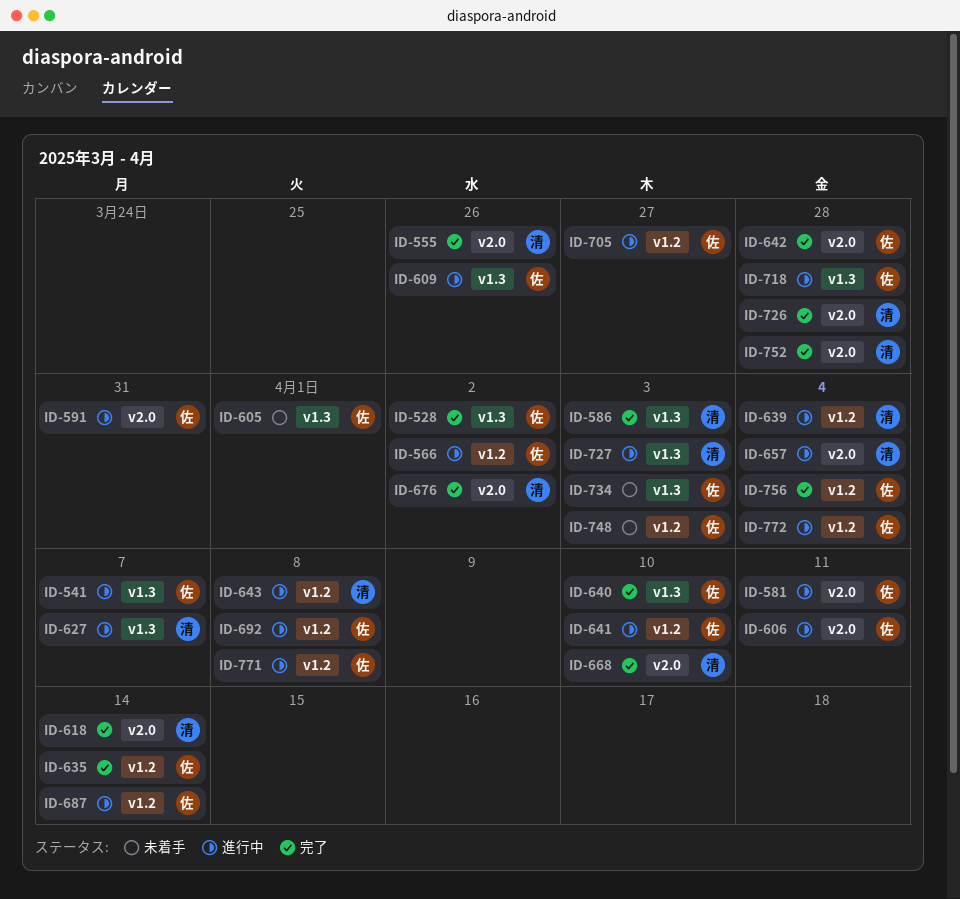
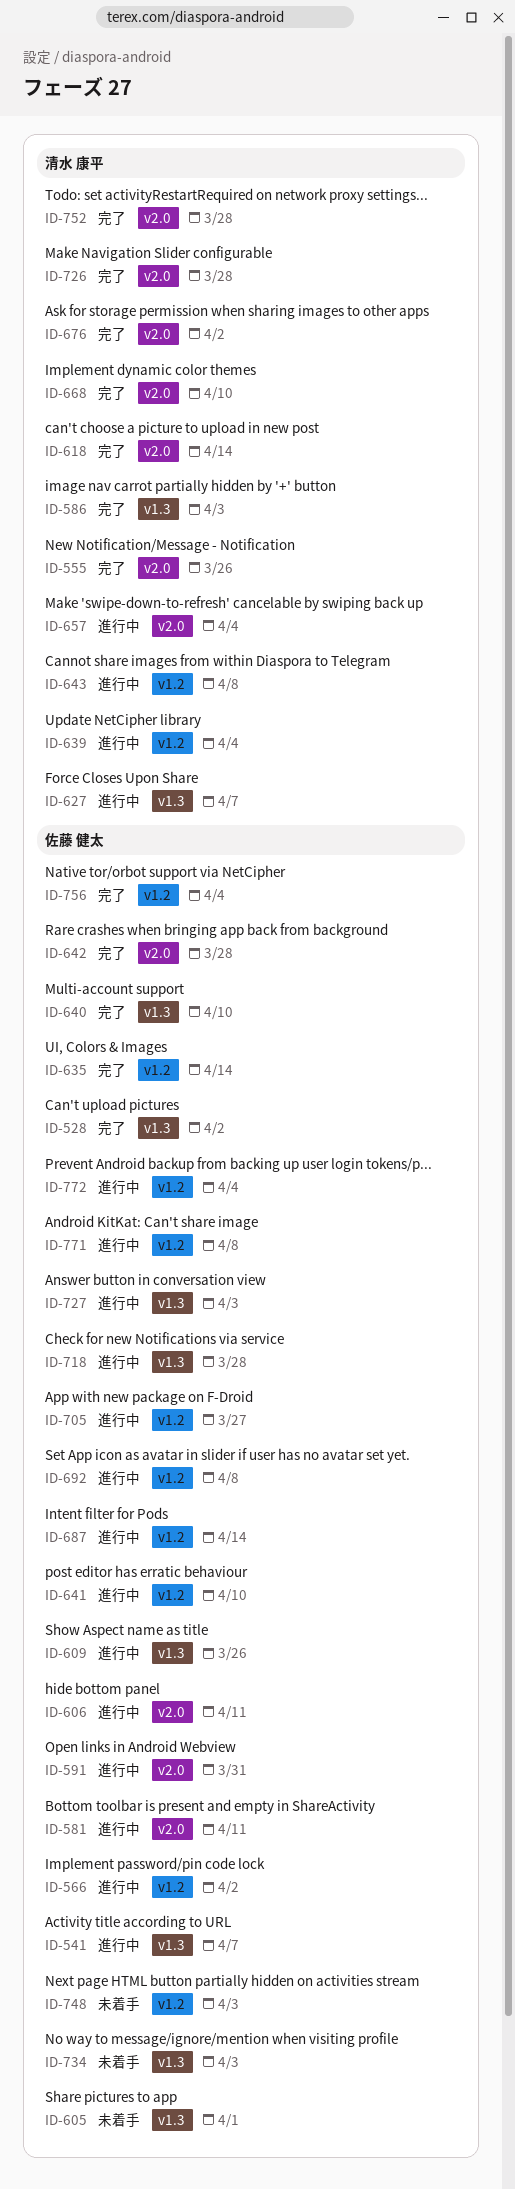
ID-727, owner: 清水 康平 -> 佐藤 健太

